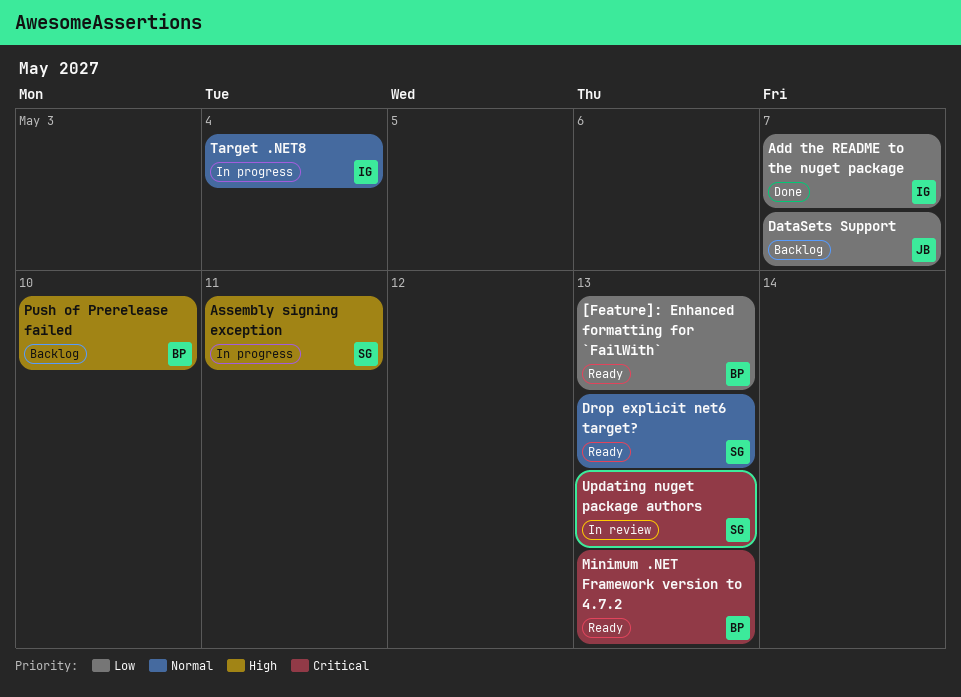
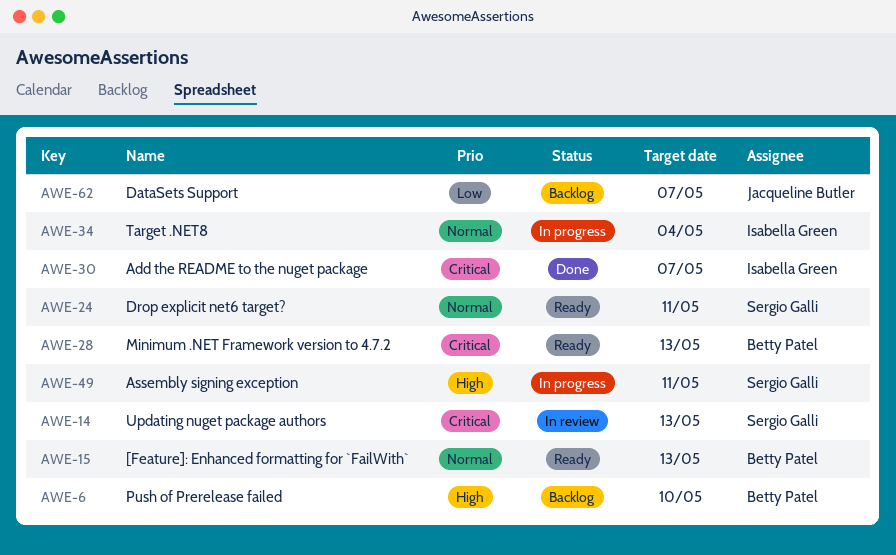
[Feature]: Enhanced formatting for `FailWith`, priority: Low -> Normal
Add the README to the nuget package, priority: Low -> Critical
Drop explicit net6 target?, due: May 13 -> May 11

